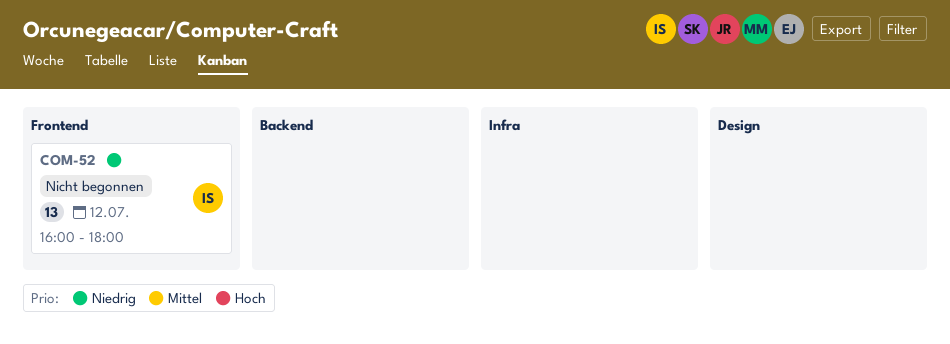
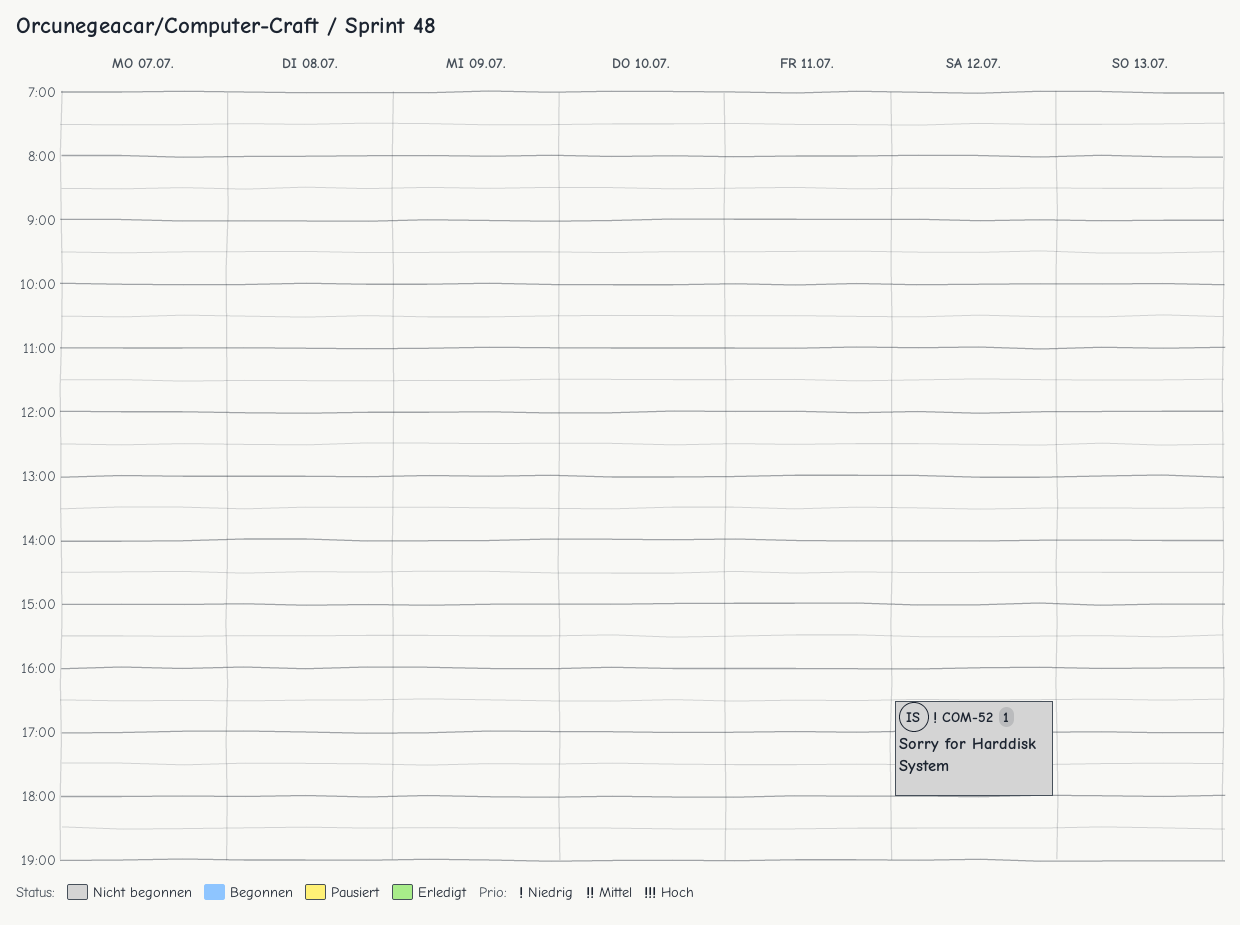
COM-52, estimate: 13 -> 1
COM-52, begins: 16:00 -> 16:30

